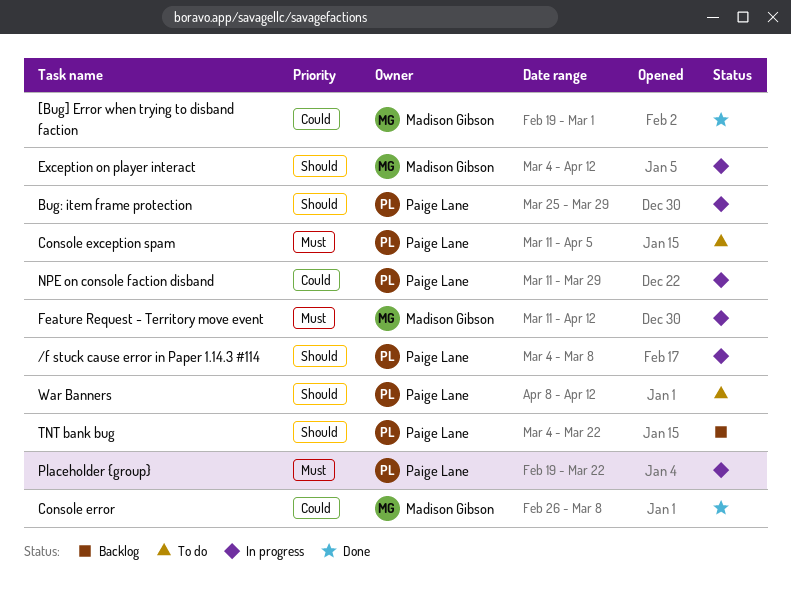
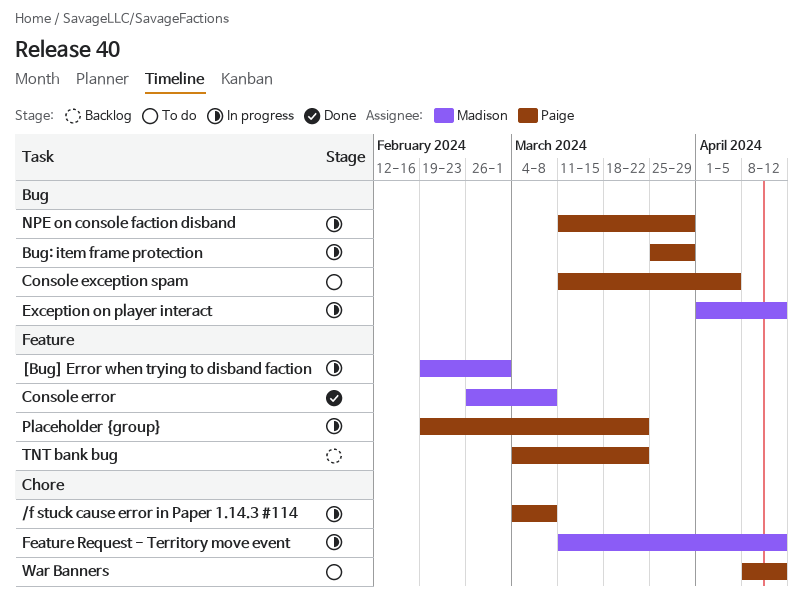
[Bug] Error when trying to disband faction, status: Done -> In progress
Exception on player interact, start: Mar 4 -> Apr 1

